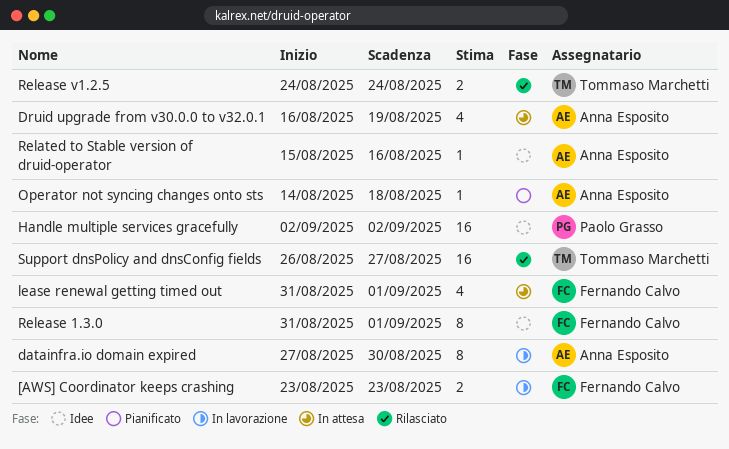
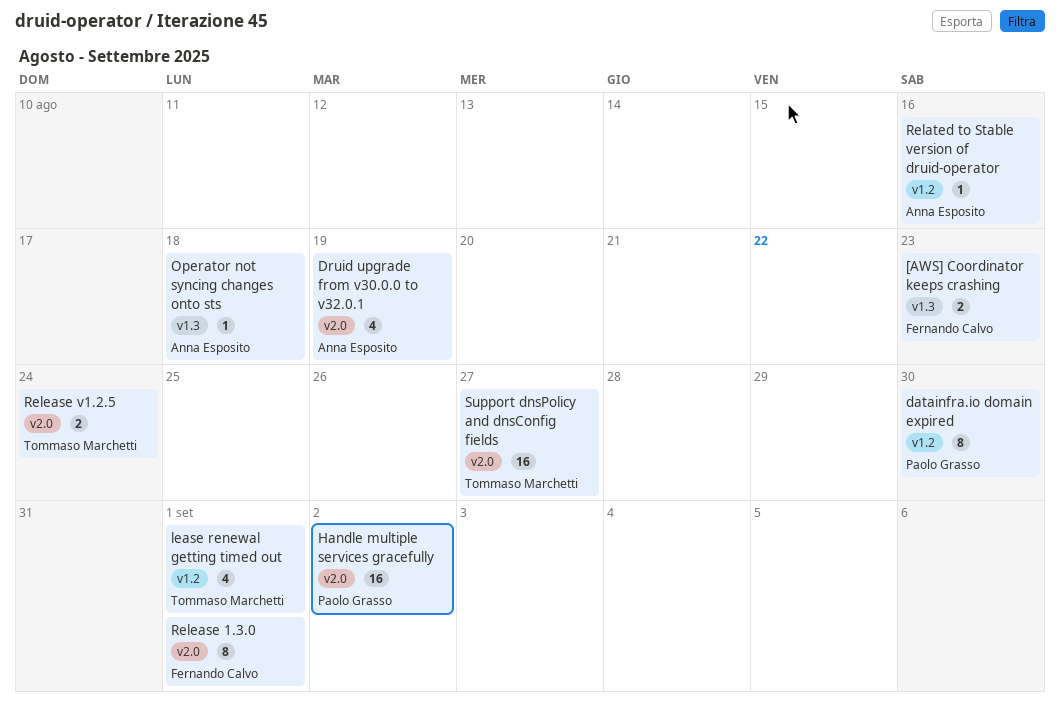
datainfra.io domain expired, owner: Anna Esposito -> Paolo Grasso
lease renewal getting timed out, owner: Fernando Calvo -> Tommaso Marchetti

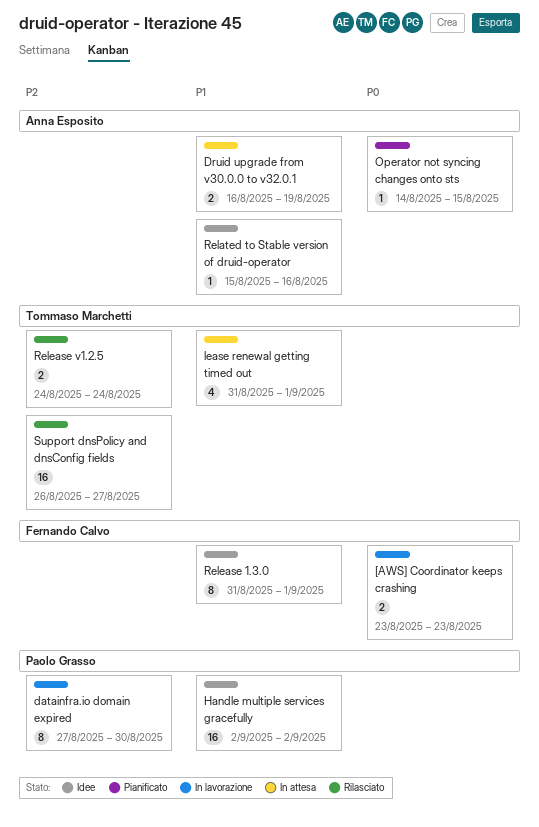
Druid upgrade from v30.0.0 to v32.0.1, estimate: 4 -> 2
Operator not syncing changes onto sts, due: Aug 18 -> Aug 15

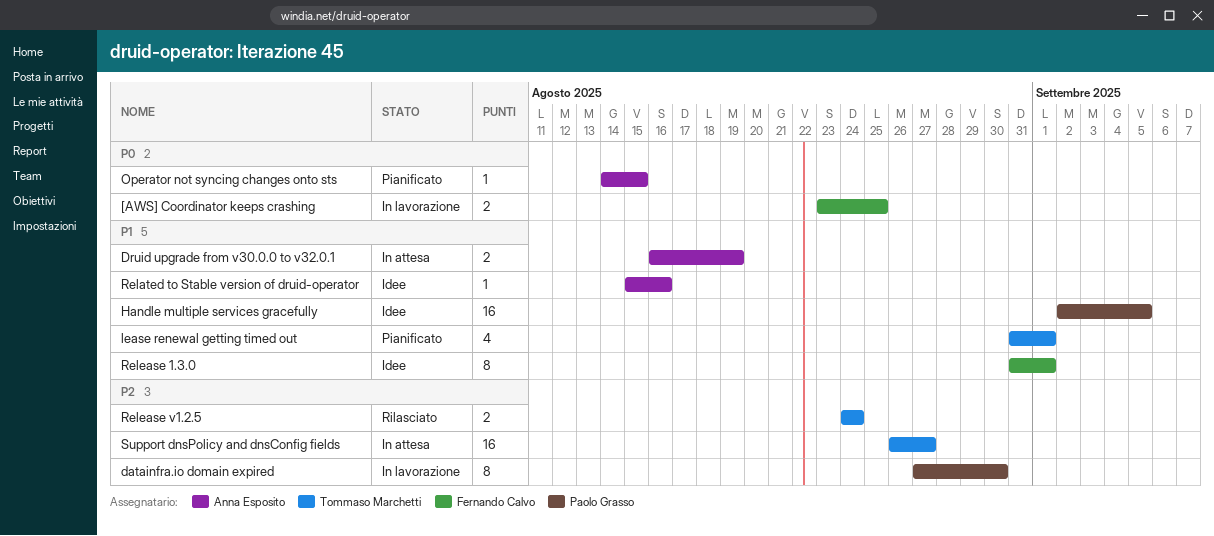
[AWS] Coordinator keeps crashing, due: Aug 23 -> Aug 25
Handle multiple services gracefully, due: Sep 2 -> Sep 5
lease renewal getting timed out, status: In attesa -> Pianificato
Support dnsPolicy and dnsConfig fields, status: Rilasciato -> In attesa

